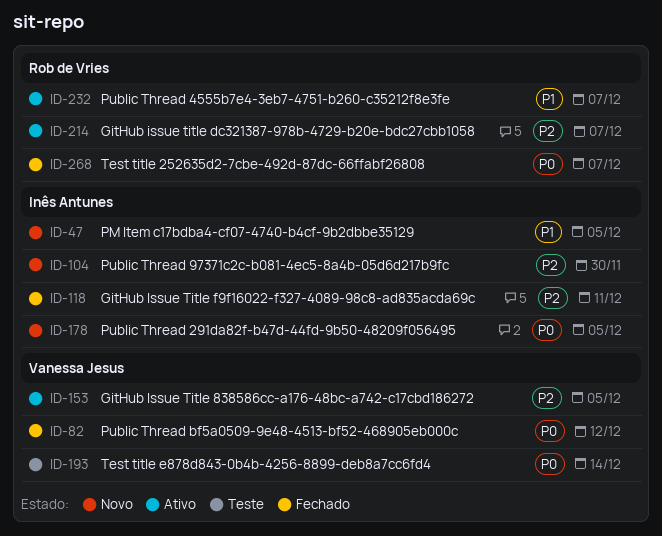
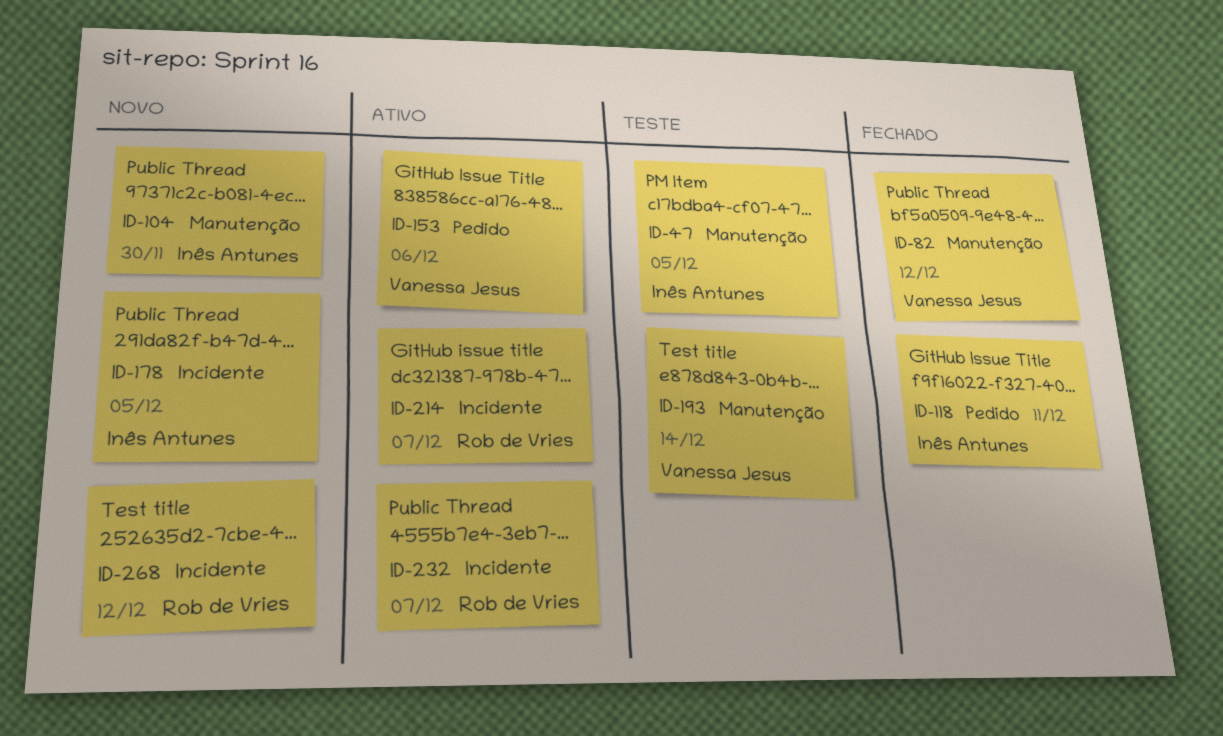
ID-47, status: Novo -> Teste
ID-153, due: Dec 5 -> Dec 6
ID-268, status: Fechado -> Novo
ID-268, due: Dec 7 -> Dec 12

